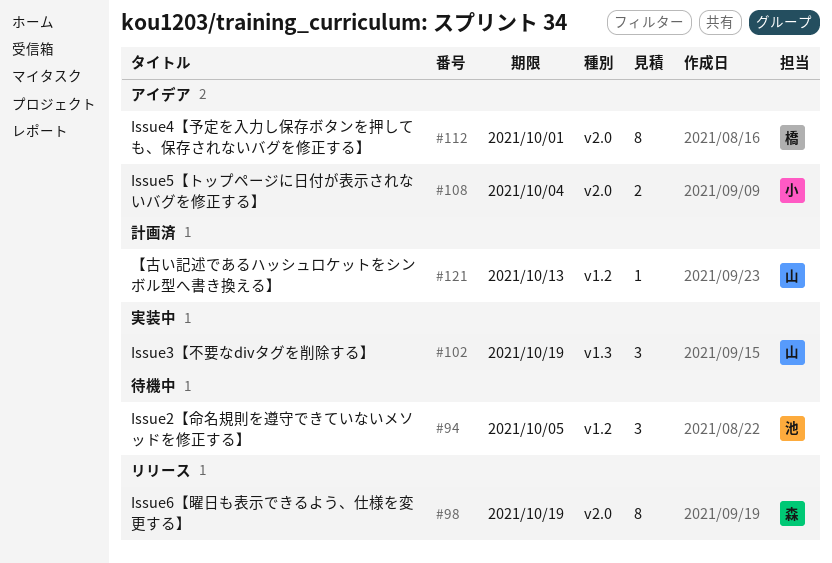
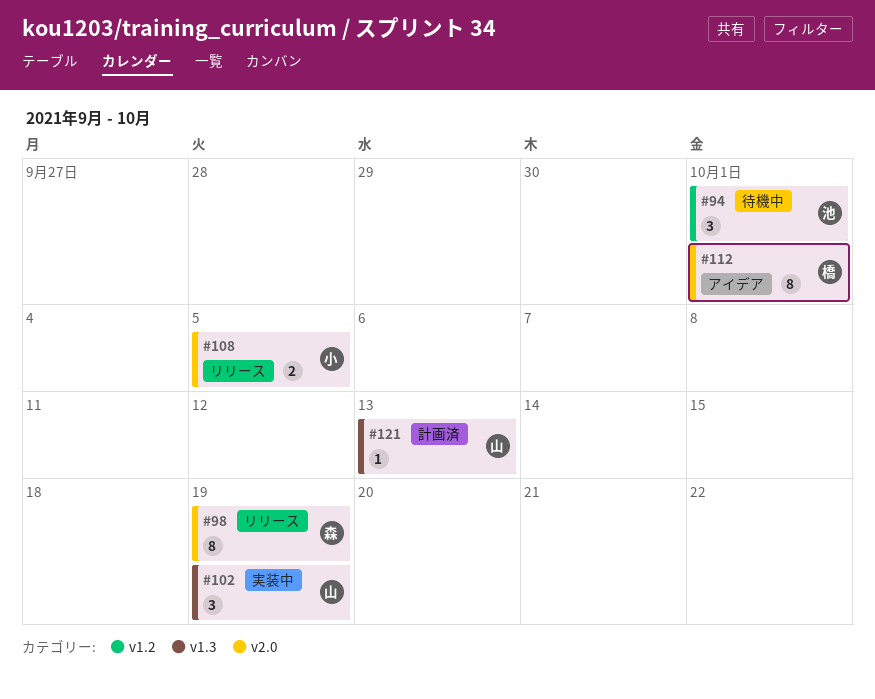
#94, due: Oct 5 -> Oct 1
#108, status: アイデア -> リリース
#108, due: Oct 4 -> Oct 5
#121, label: v1.2 -> v1.3

